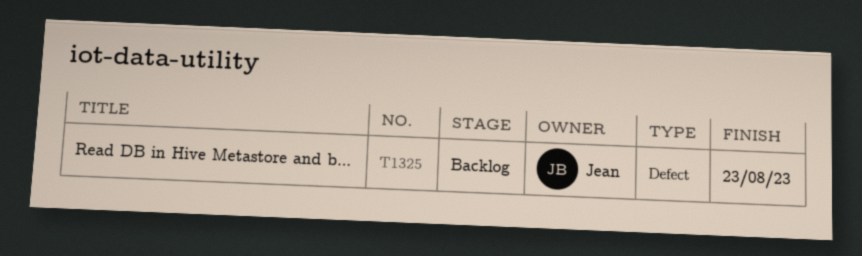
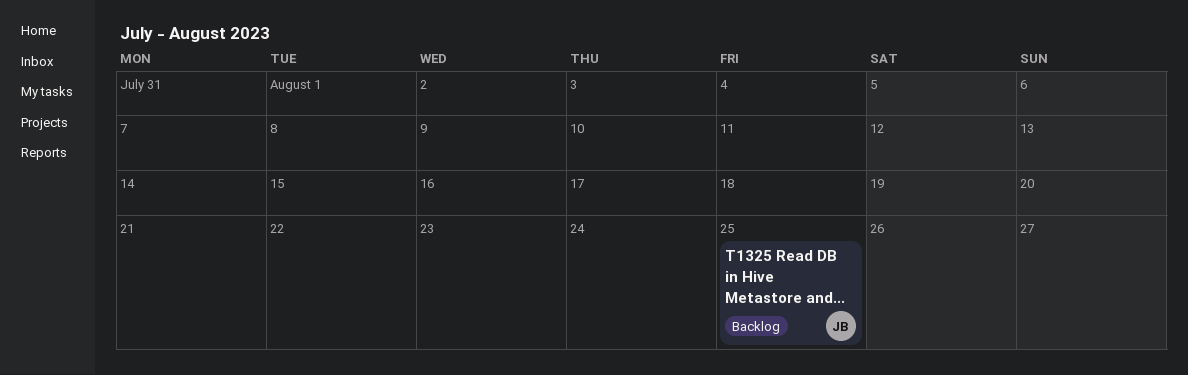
T1325, due: Aug 23 -> Aug 25

